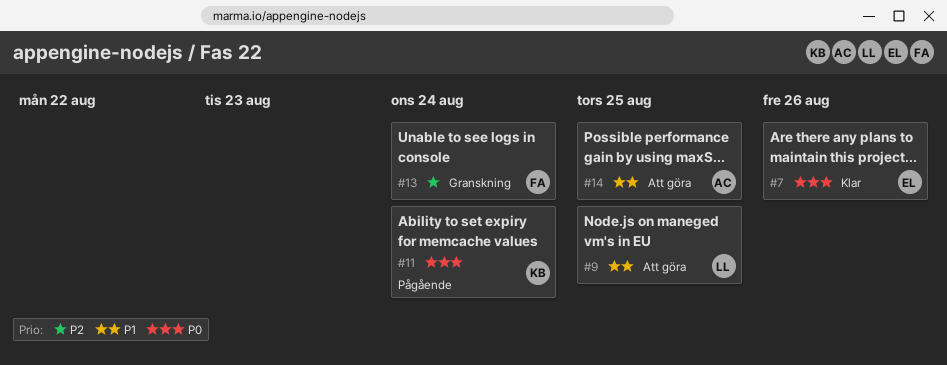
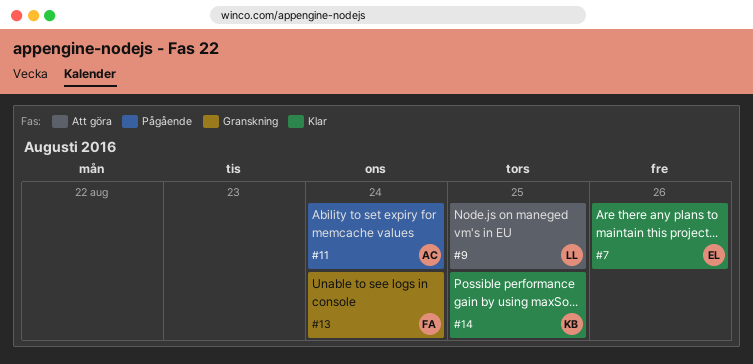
#11, owner: KB -> AC
#14, status: Att göra -> Klar
#14, owner: AC -> KB

